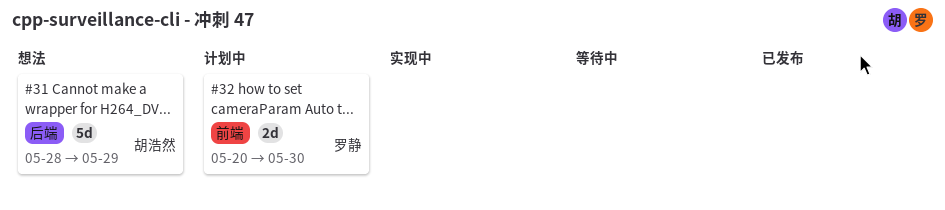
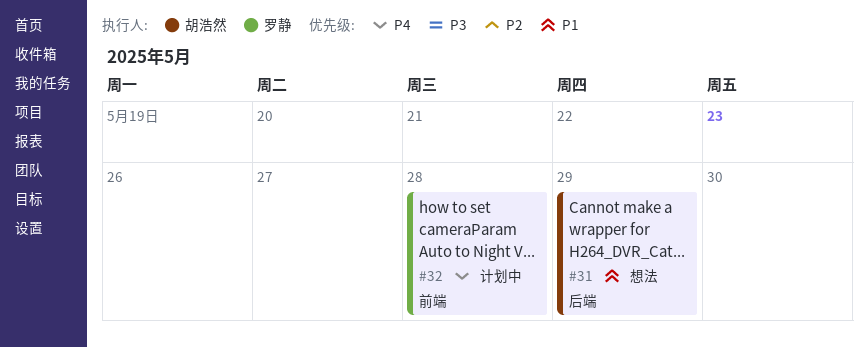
#32, due: May 30 -> May 28

